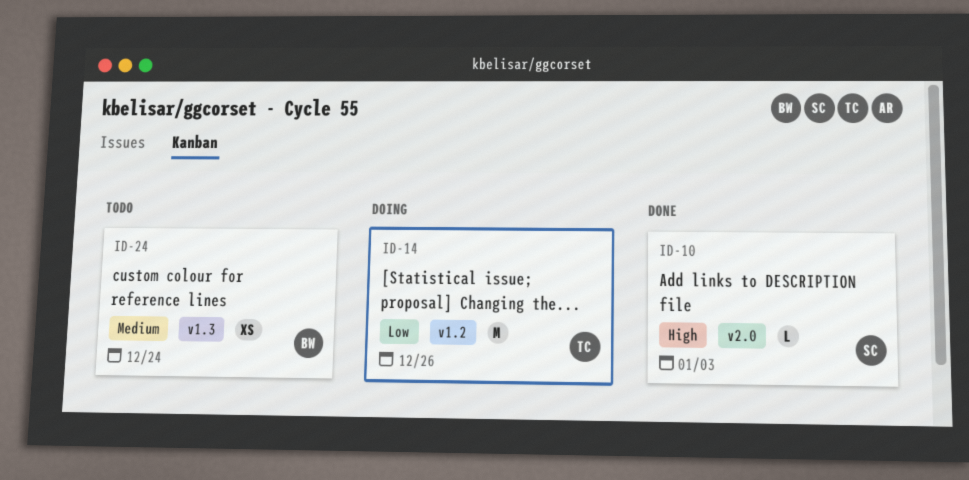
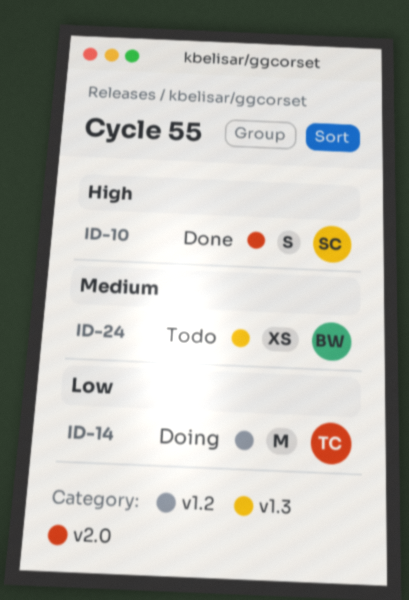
ID-10, estimate: L -> S

